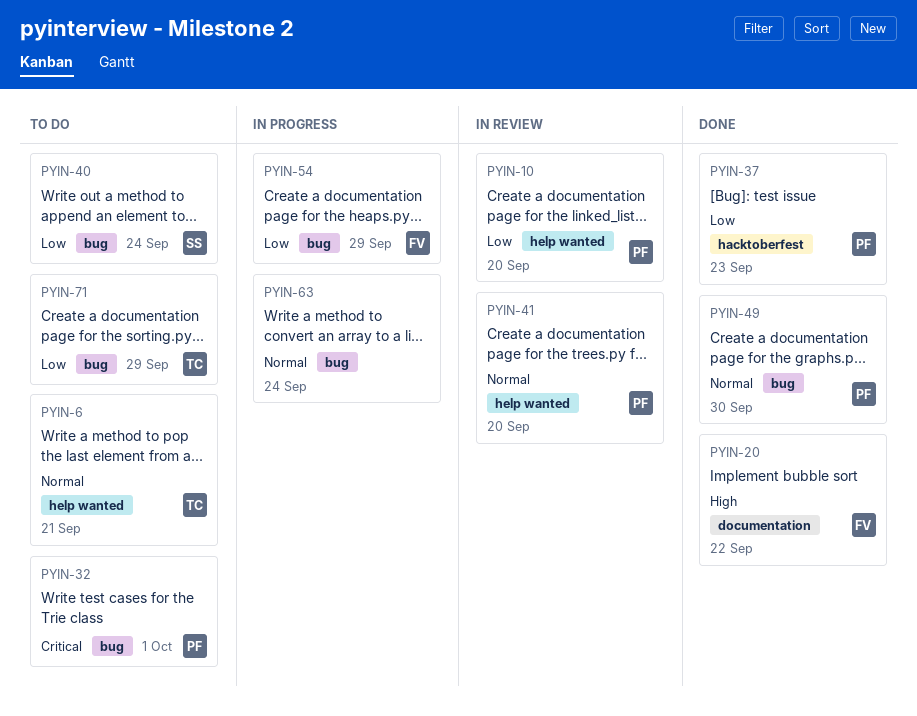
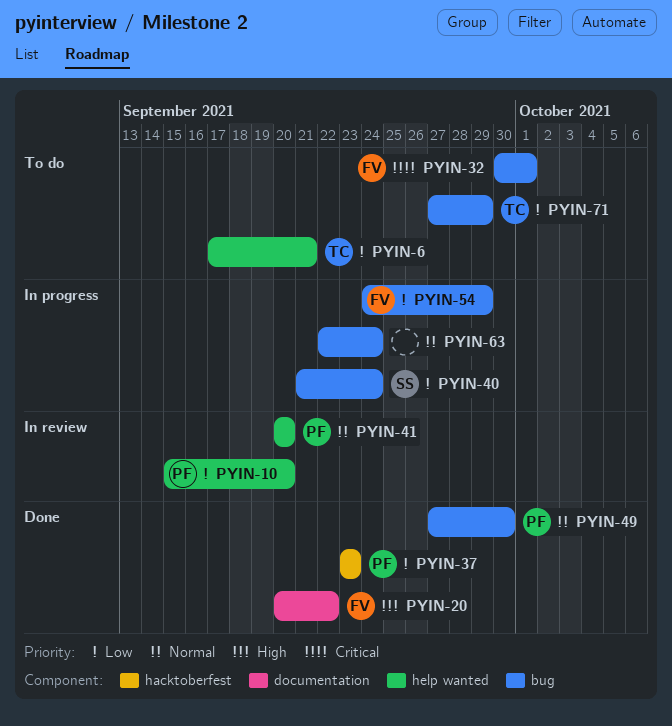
PYIN-6, priority: Normal -> Low
PYIN-32, owner: PF -> FV
PYIN-40, status: To do -> In progress

